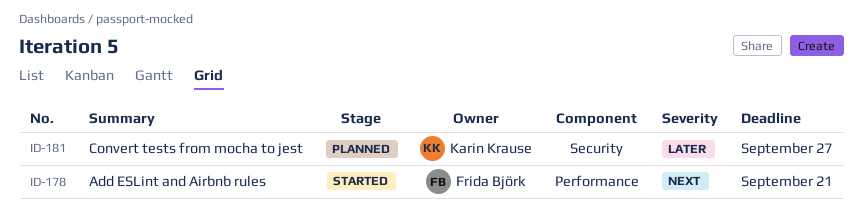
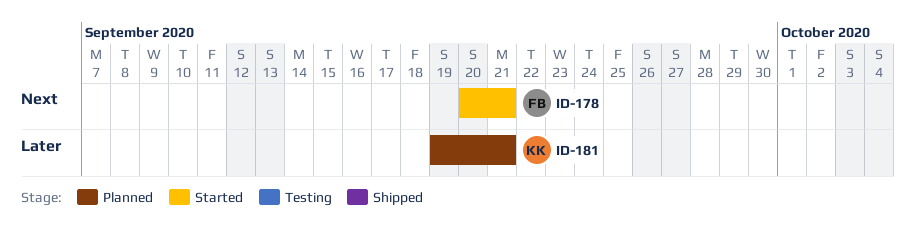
ID-181, due: Sep 27 -> Sep 21

